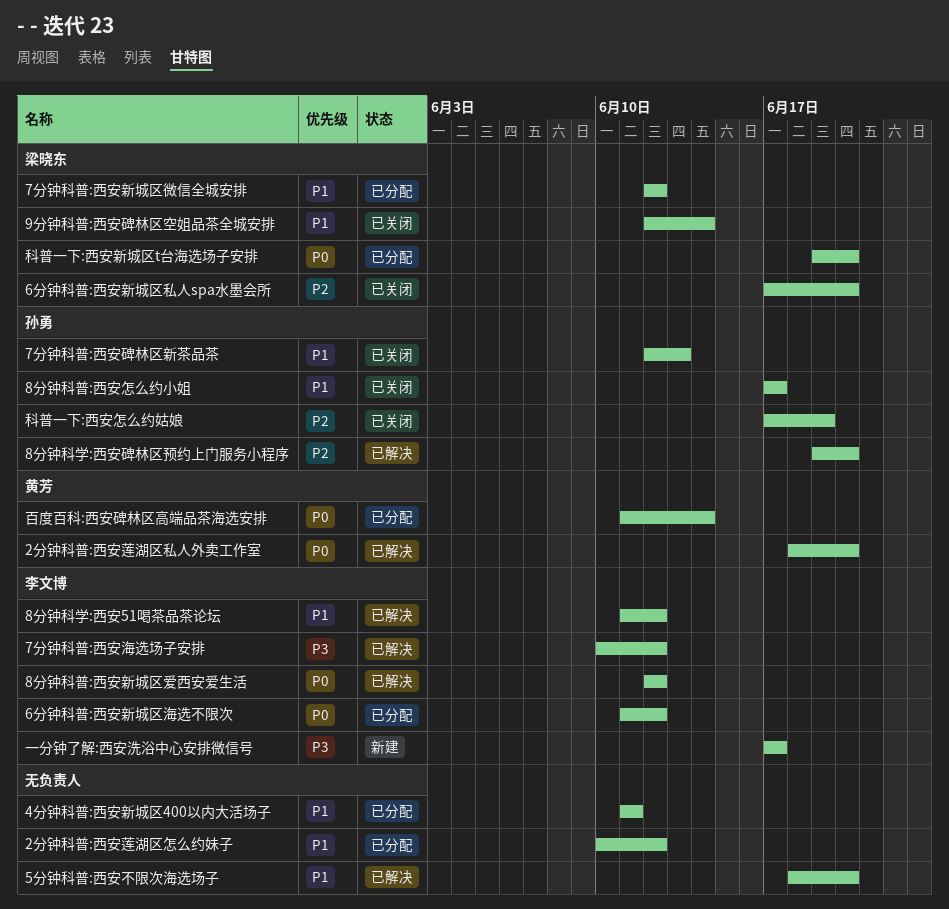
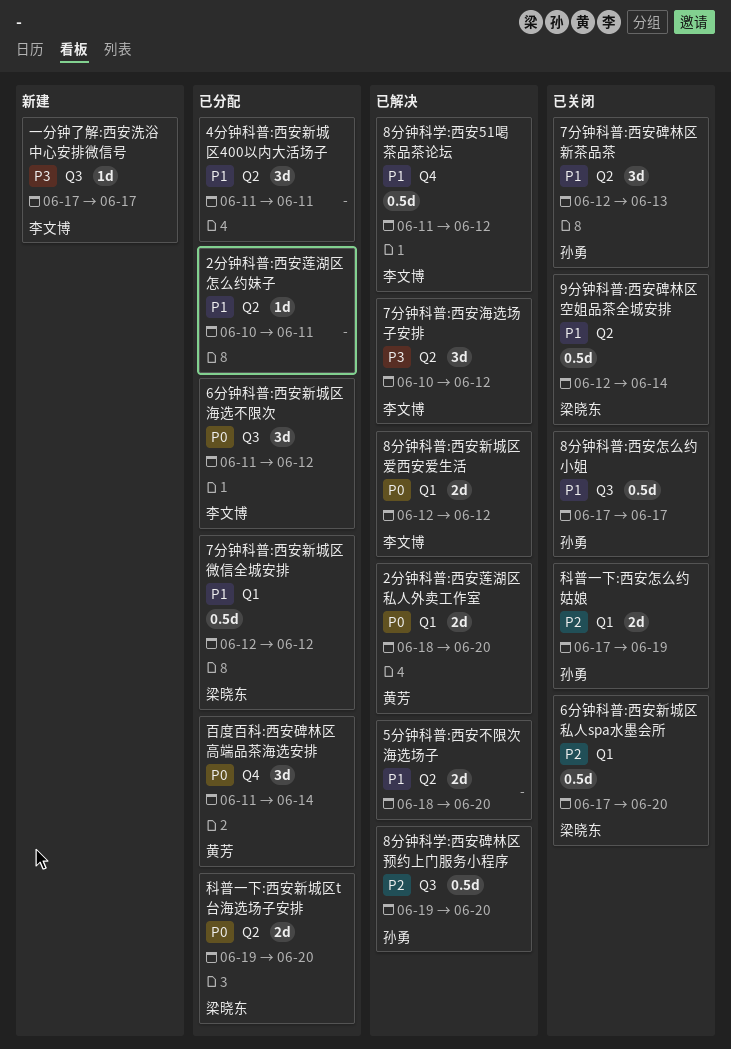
2分钟科普:西安莲湖区怎么约妹子, due: Jun 12 -> Jun 11

